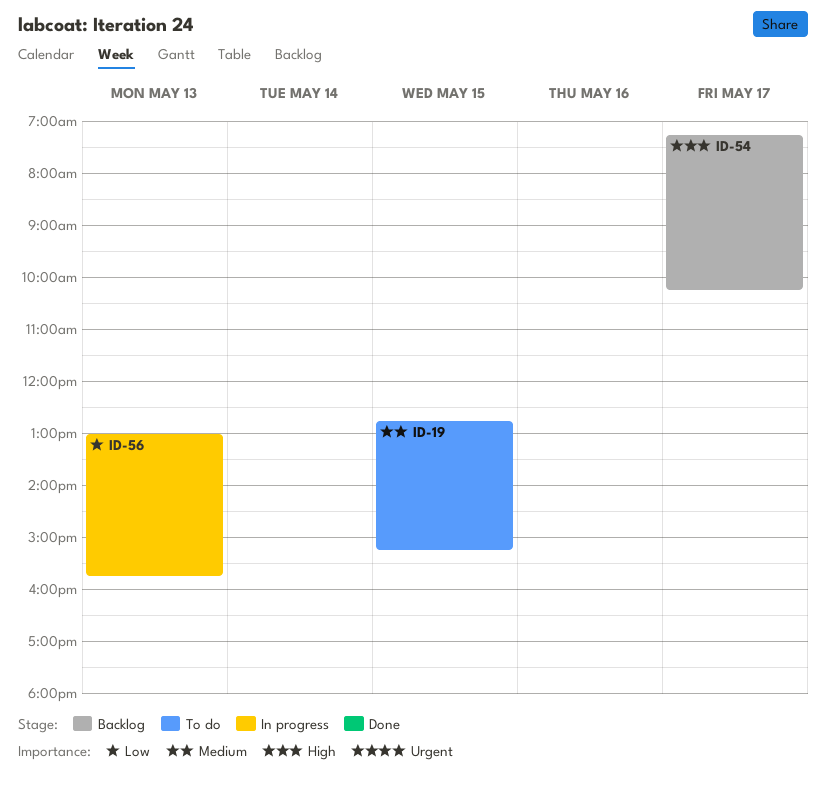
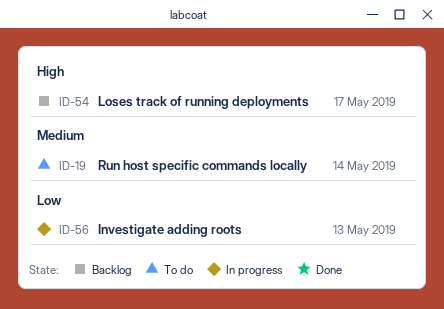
ID-19, day: May 15 -> May 14

